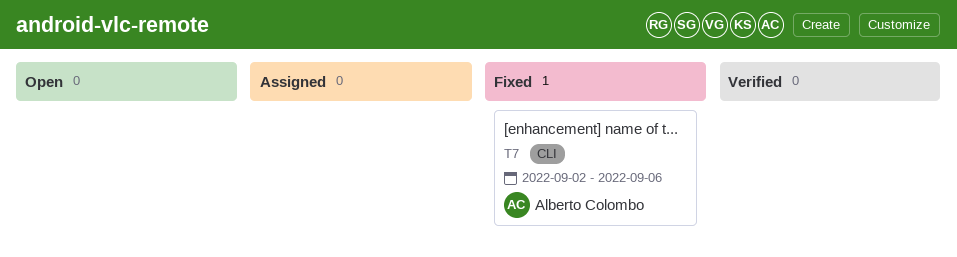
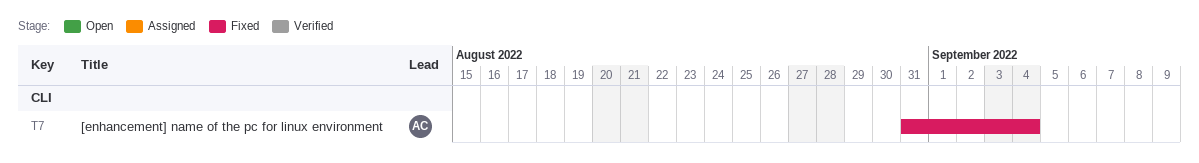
T7, start: Sep 2 -> Aug 31
T7, due: Sep 6 -> Sep 4

